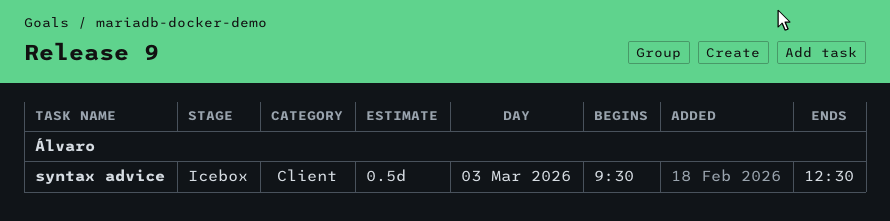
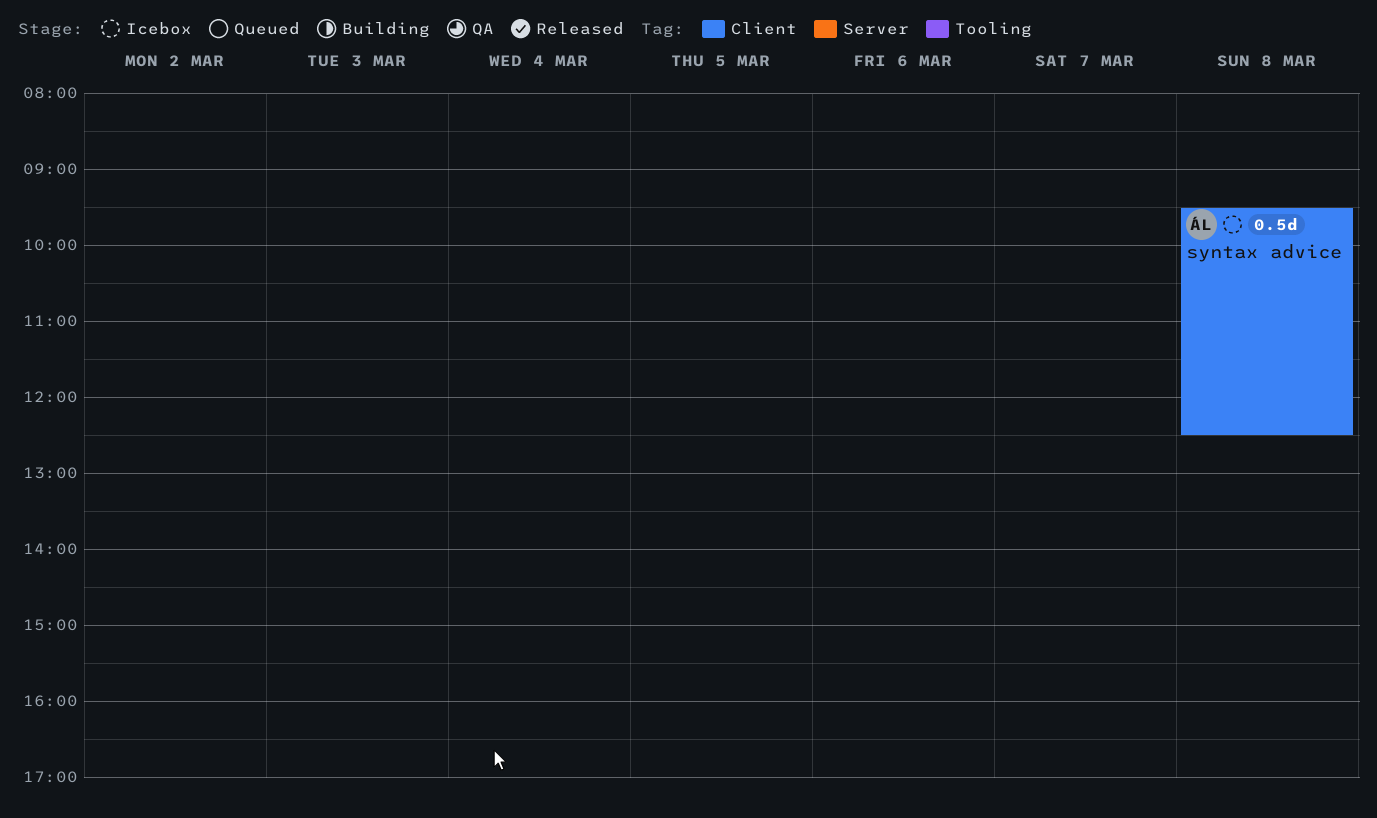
syntax advice, day: Mar 3 -> Mar 8

